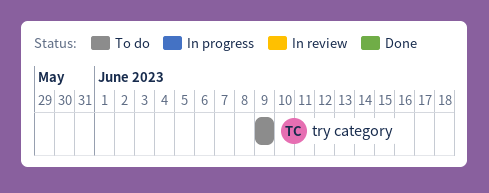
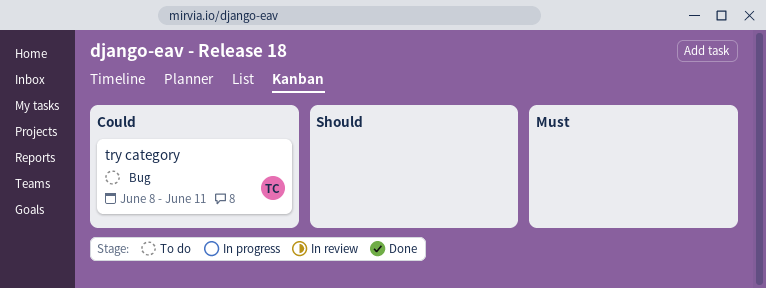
try category, start: Jun 9 -> Jun 8
try category, due: Jun 9 -> Jun 11

